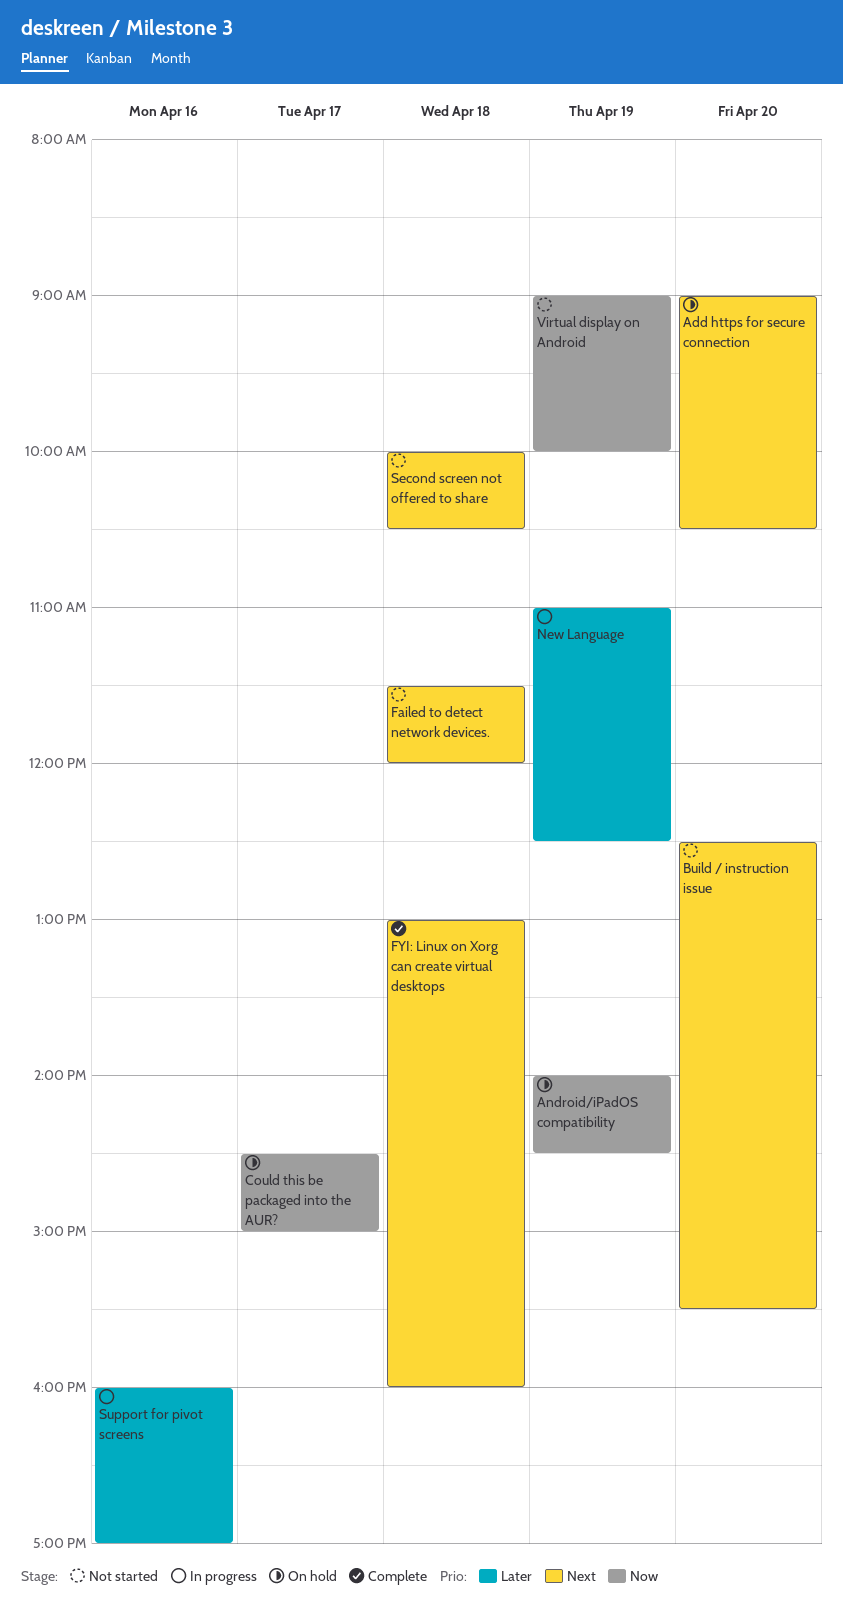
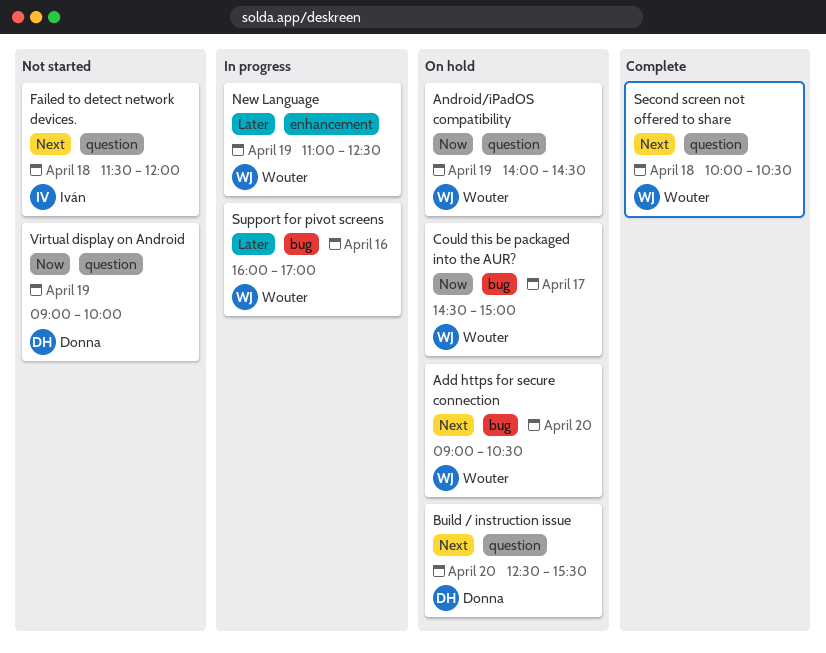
Build / instruction issue, status: Not started -> On hold
FYI: Linux on Xorg can create virtual desktops: present -> none
Second screen not offered to share, status: Not started -> Complete

